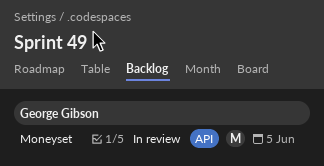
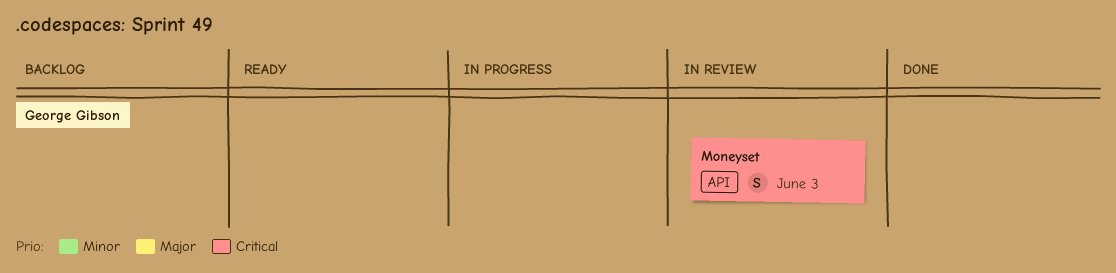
Moneyset, estimate: M -> S
Moneyset, due: Jun 5 -> Jun 3

